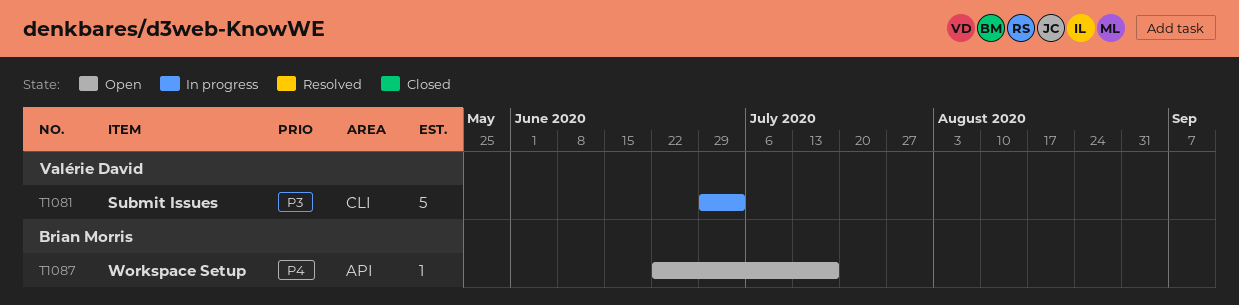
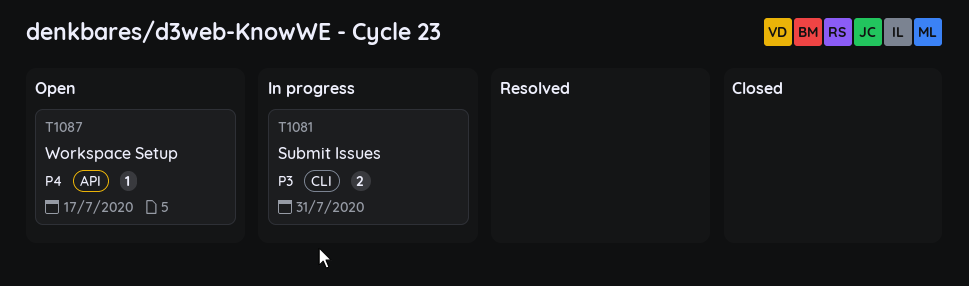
T1081, estimate: 5 -> 2
T1081, due: Jul 3 -> Jul 31

